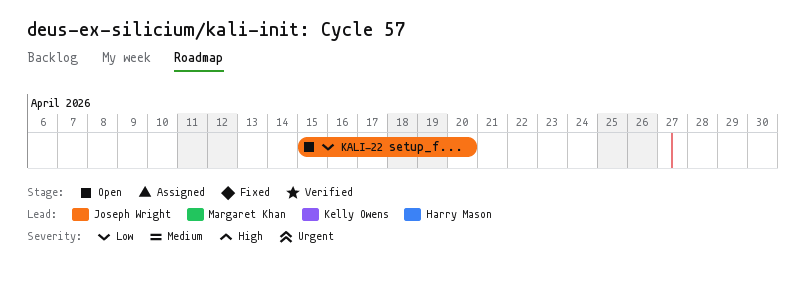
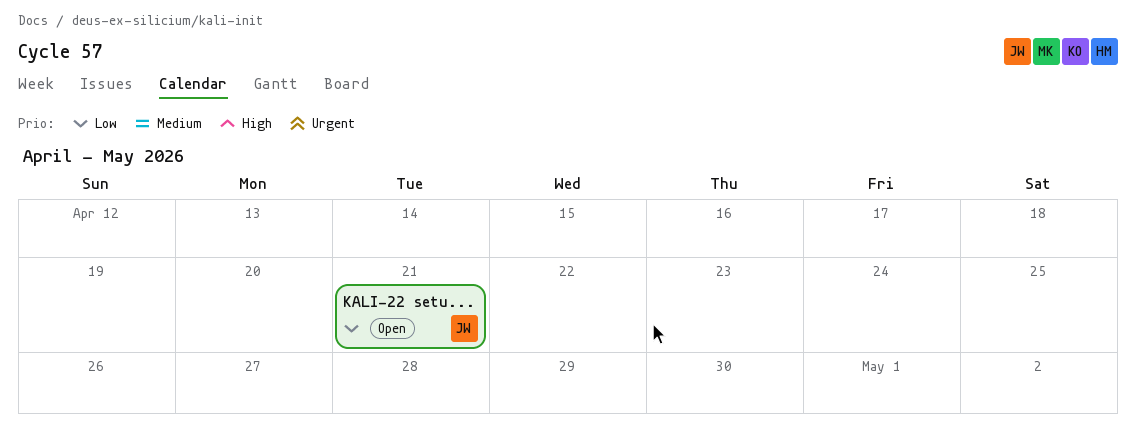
KALI-22, due: Apr 20 -> Apr 21

